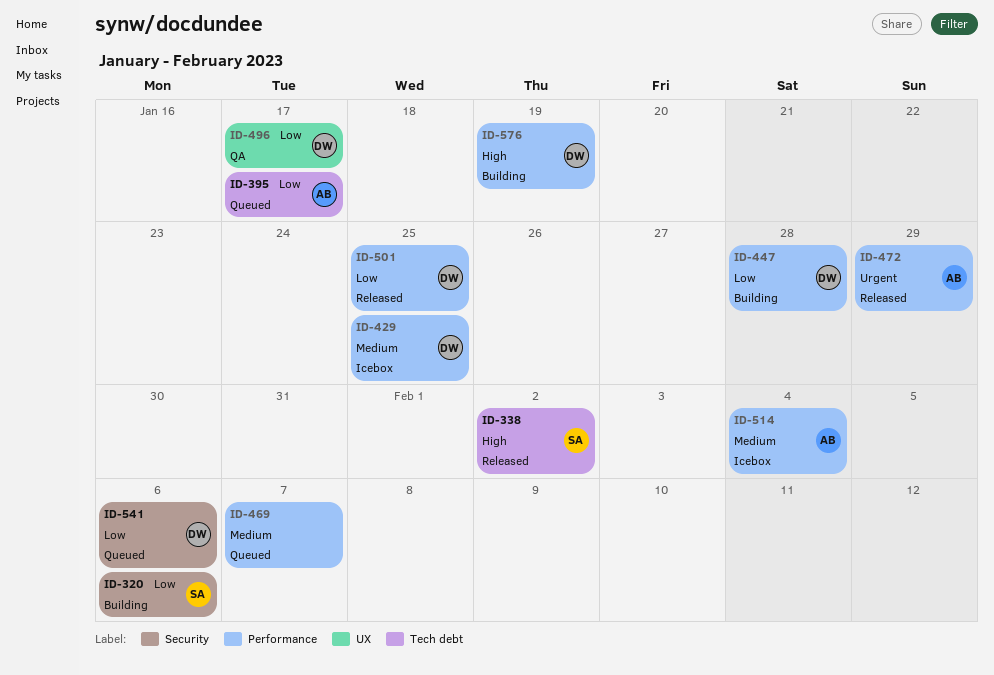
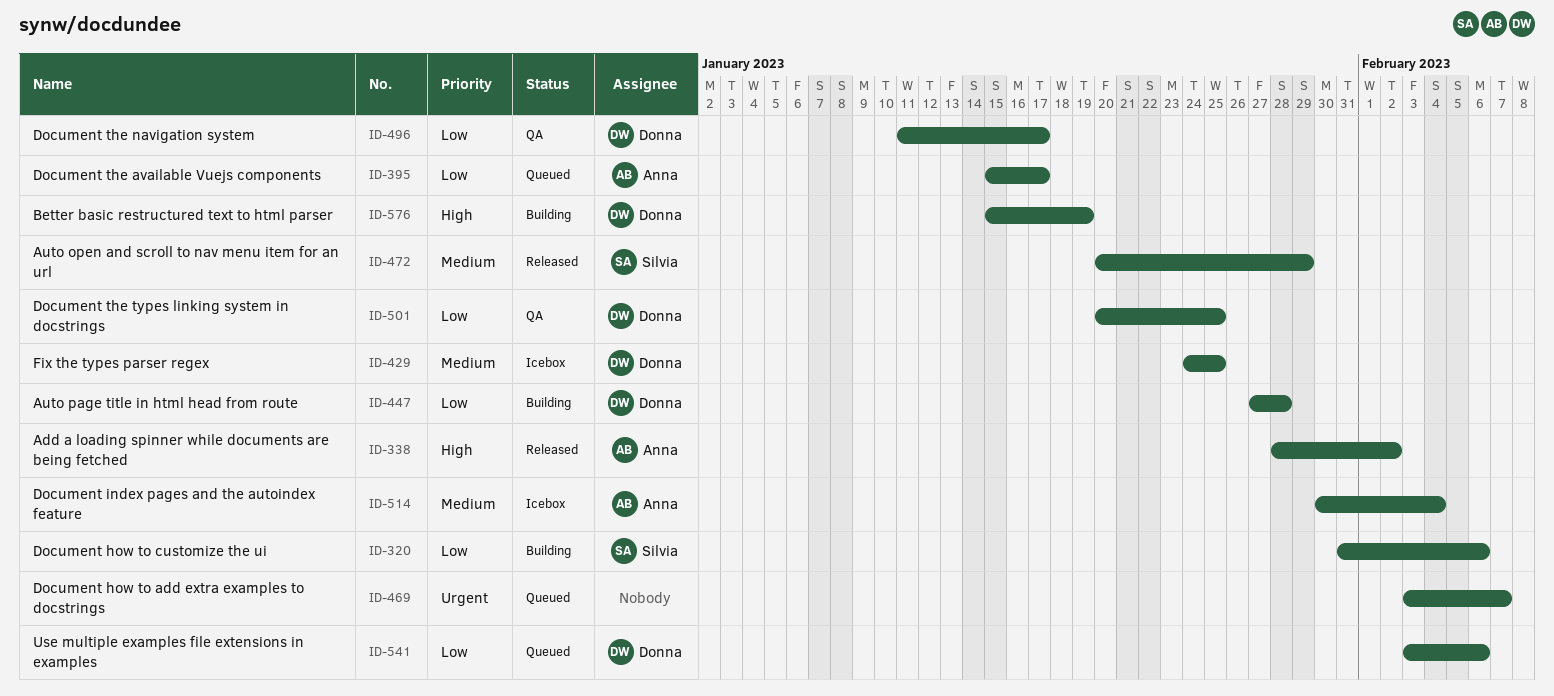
ID-338, owner: Silvia -> Anna
ID-469, priority: Medium -> Urgent
ID-472, owner: Anna -> Silvia
ID-472, priority: Urgent -> Medium
ID-501, status: Released -> QA

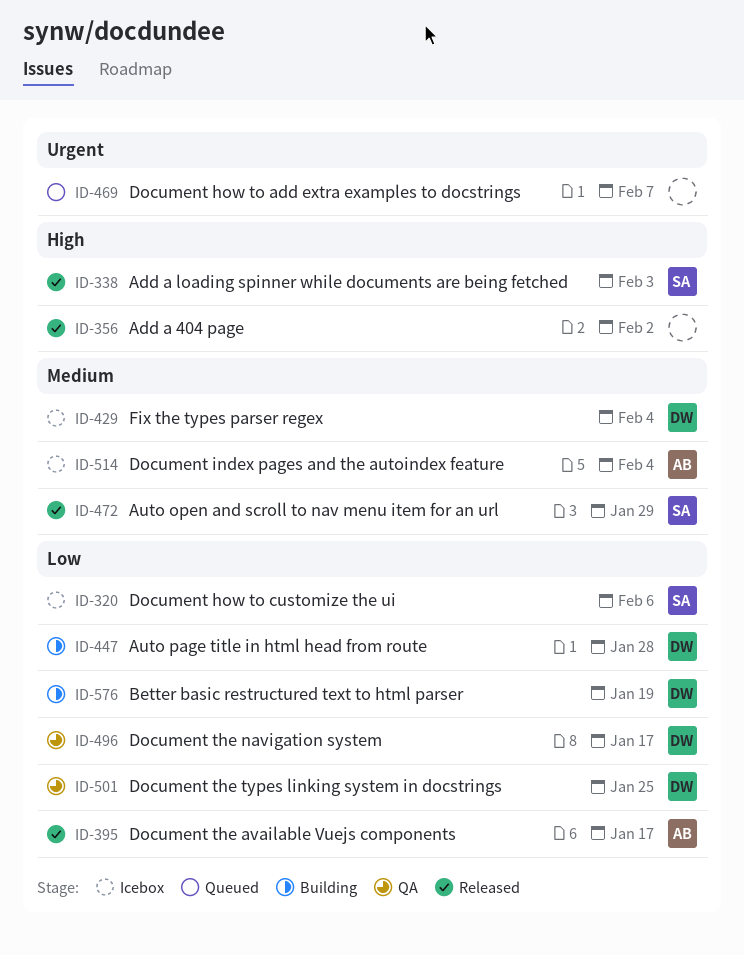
ID-320, status: Building -> Icebox
ID-338, owner: Anna -> Silvia
ID-338, due: Feb 2 -> Feb 3
ID-356: none -> present
ID-395, status: Queued -> Released
ID-429, due: Jan 25 -> Feb 4
ID-541: present -> none
ID-576, priority: High -> Low

